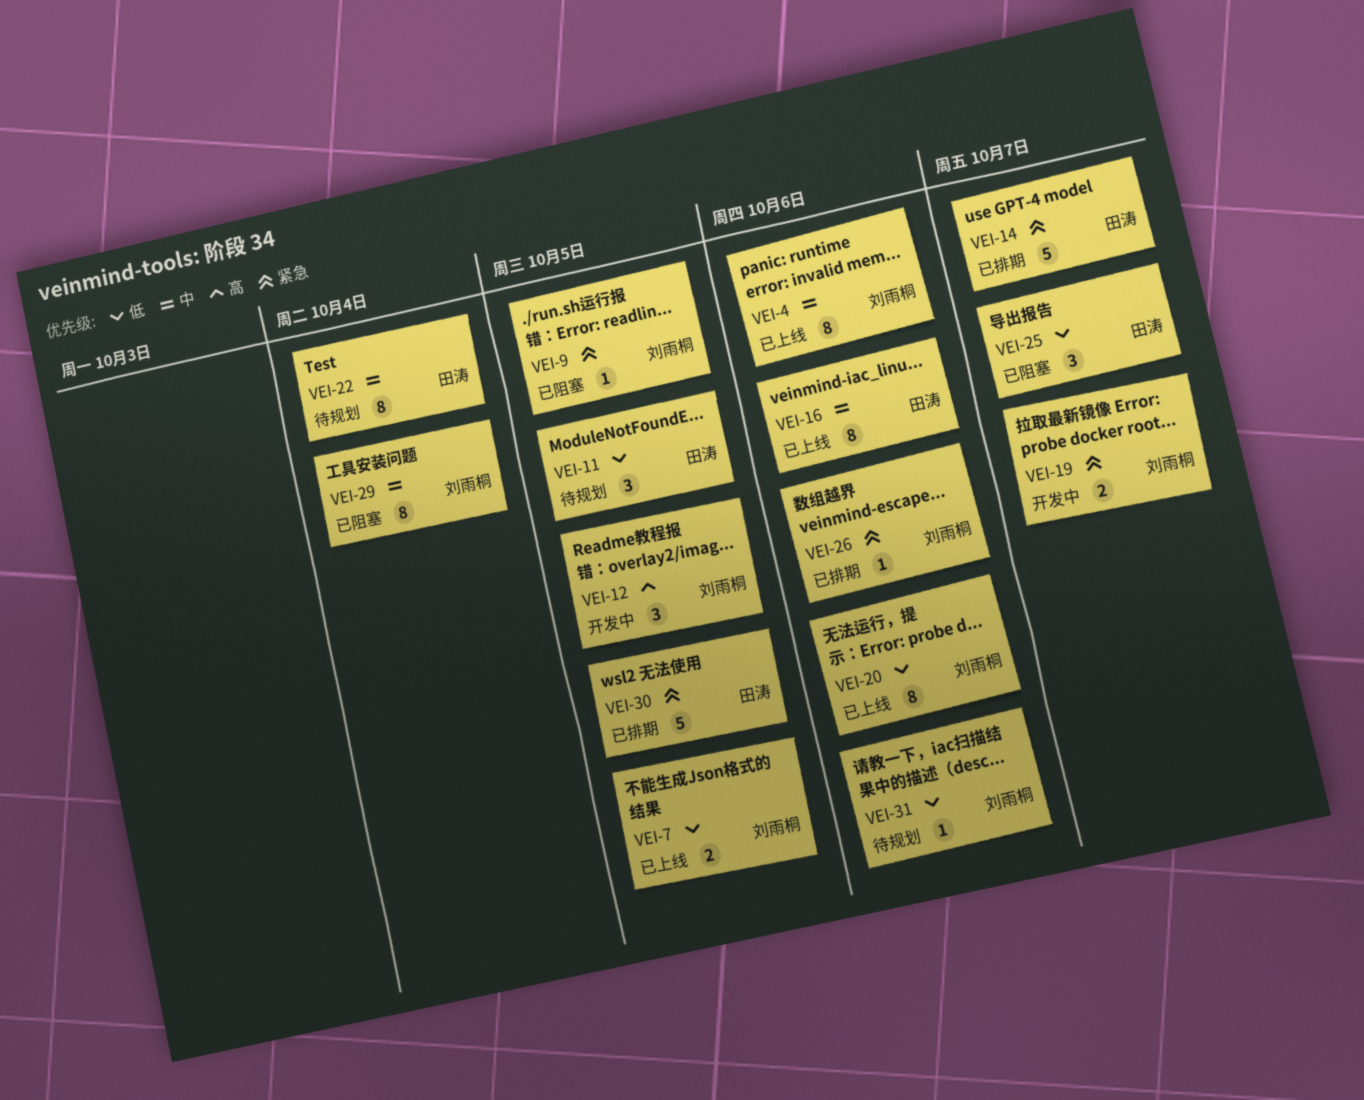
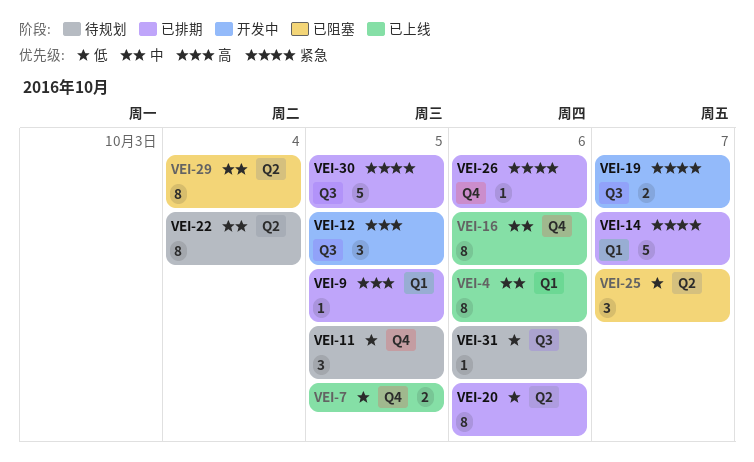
VEI-9, status: 已阻塞 -> 已排期
VEI-9, priority: 紧急 -> 高
VEI-20, status: 已上线 -> 已排期

